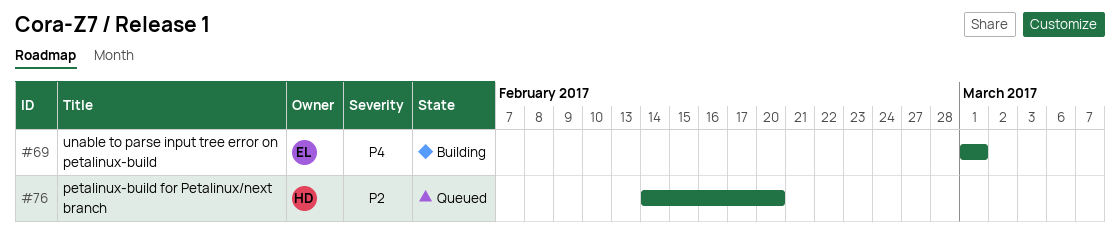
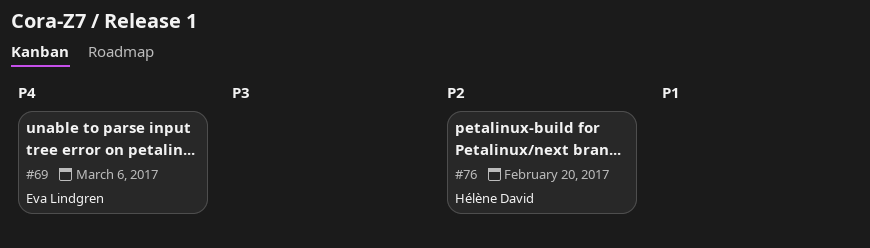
#69, due: Mar 1 -> Mar 6

